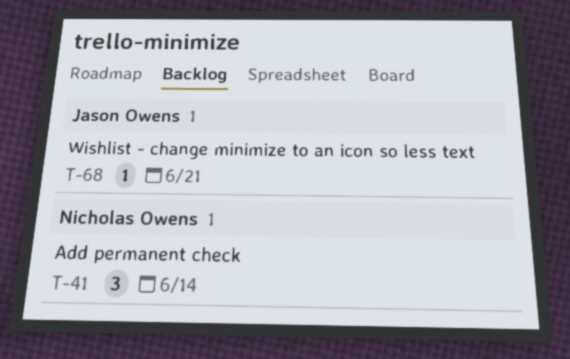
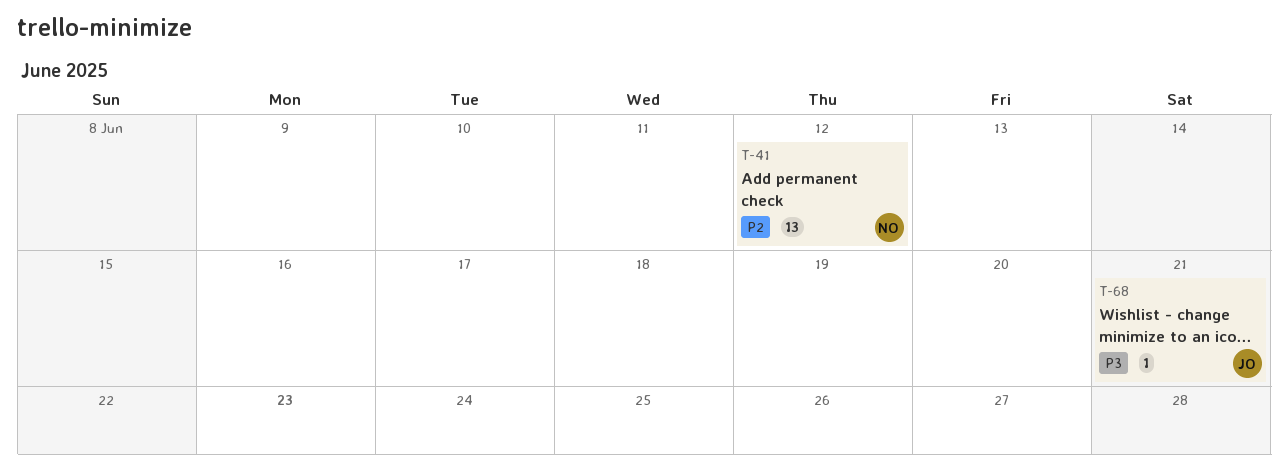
T-41, estimate: 3 -> 13
T-41, due: Jun 14 -> Jun 12

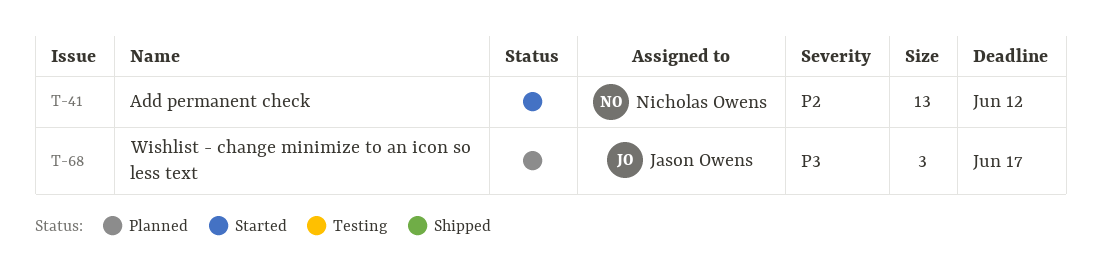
T-68, estimate: 1 -> 3
T-68, due: Jun 21 -> Jun 17

